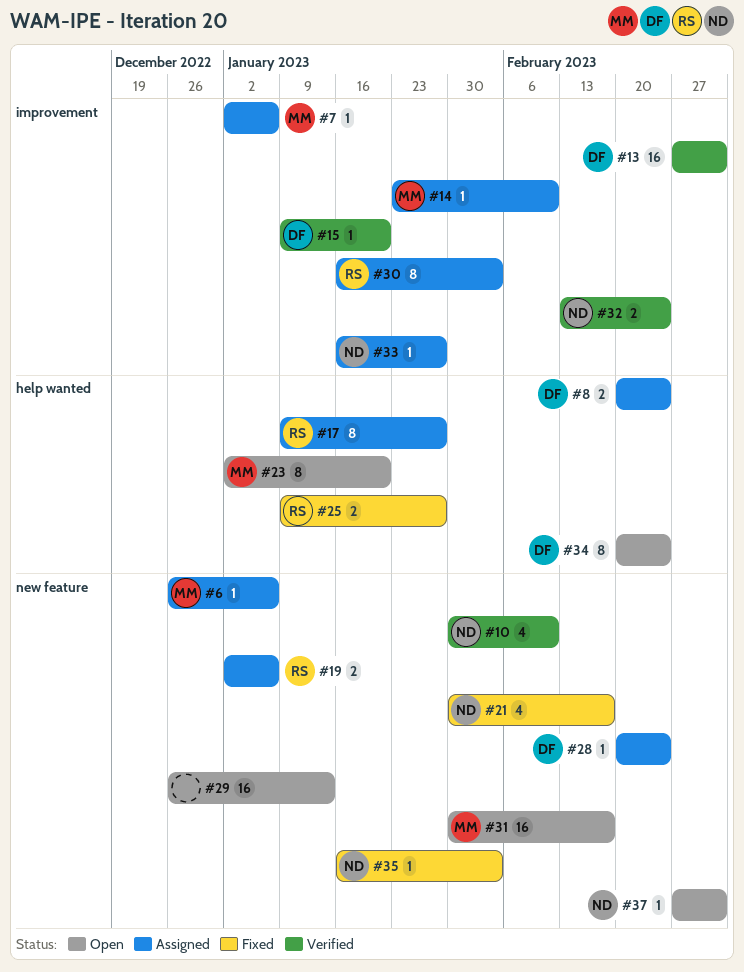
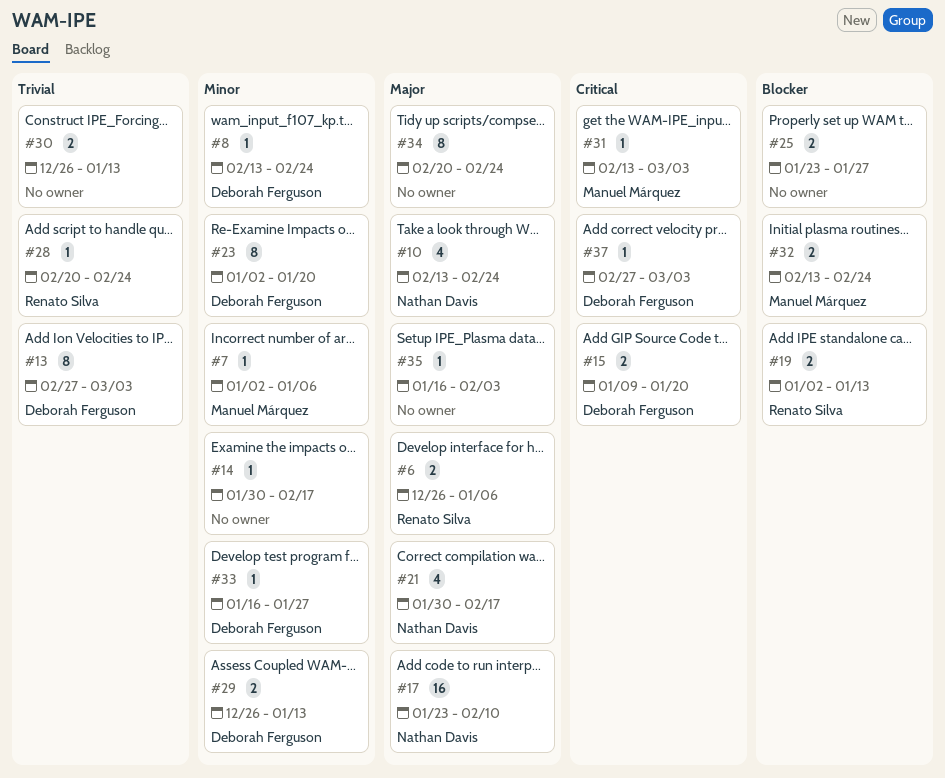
#6, owner: Manuel Márquez -> Renato Silva
#6, estimate: 1 -> 2
#8, estimate: 2 -> 1
#8, start: Feb 20 -> Feb 13
#10, start: Jan 30 -> Feb 13
#10, due: Feb 10 -> Feb 24
#13, estimate: 16 -> 8
#14, owner: Manuel Márquez -> none
#14, start: Jan 23 -> Jan 30
#14, due: Feb 10 -> Feb 17
#15, estimate: 1 -> 2
#17, owner: Renato Silva -> Nathan Davis
#17, estimate: 8 -> 16
#17, start: Jan 9 -> Jan 23
#17, due: Jan 27 -> Feb 10
#19, due: Jan 6 -> Jan 13
#23, owner: Manuel Márquez -> Deborah Ferguson
#25, owner: Renato Silva -> none
#25, start: Jan 9 -> Jan 23
#28, owner: Deborah Ferguson -> Renato Silva
#29, owner: none -> Deborah Ferguson
#29, estimate: 16 -> 2
#30, owner: Renato Silva -> none
#30, estimate: 8 -> 2
#30, start: Jan 16 -> Dec 26
#30, due: Feb 3 -> Jan 13
#31, estimate: 16 -> 1
#31, start: Jan 30 -> Feb 13
#31, due: Feb 17 -> Mar 3
#32, owner: Nathan Davis -> Manuel Márquez
#33, owner: Nathan Davis -> Deborah Ferguson
#34, owner: Deborah Ferguson -> none
#35, owner: Nathan Davis -> none
#37, owner: Nathan Davis -> Deborah Ferguson

